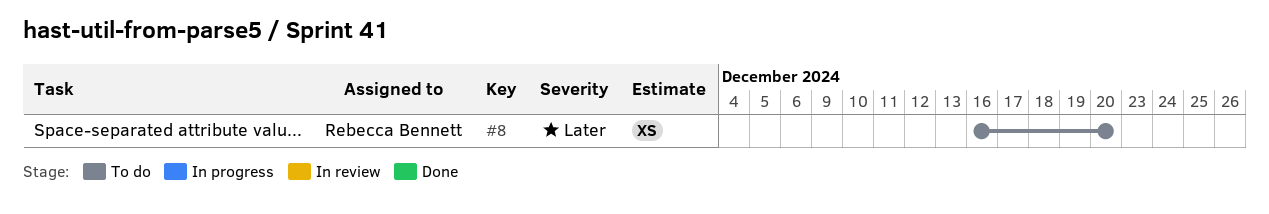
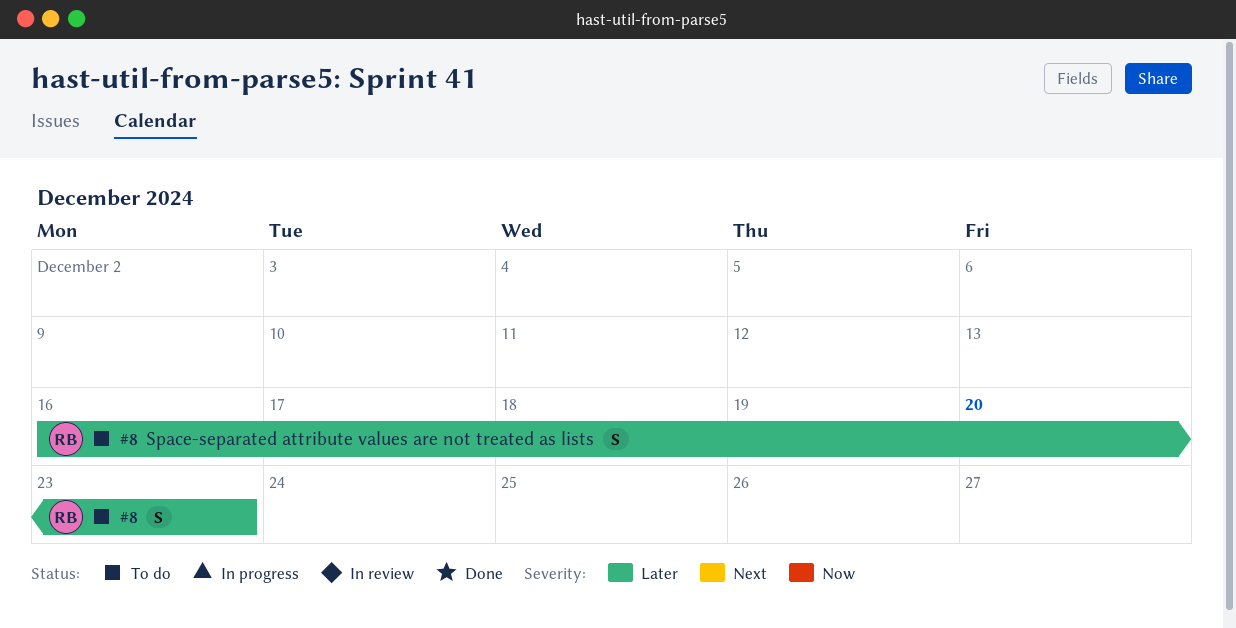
#8, estimate: XS -> S
#8, due: Dec 20 -> Dec 23

